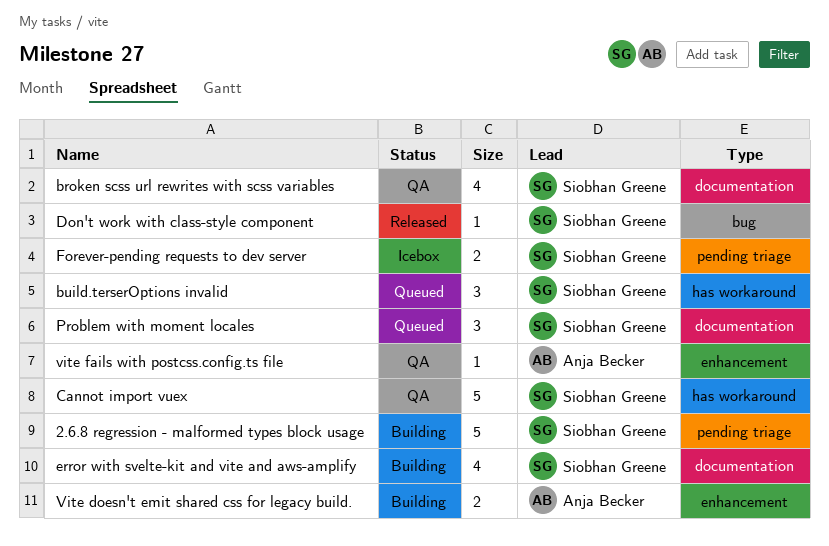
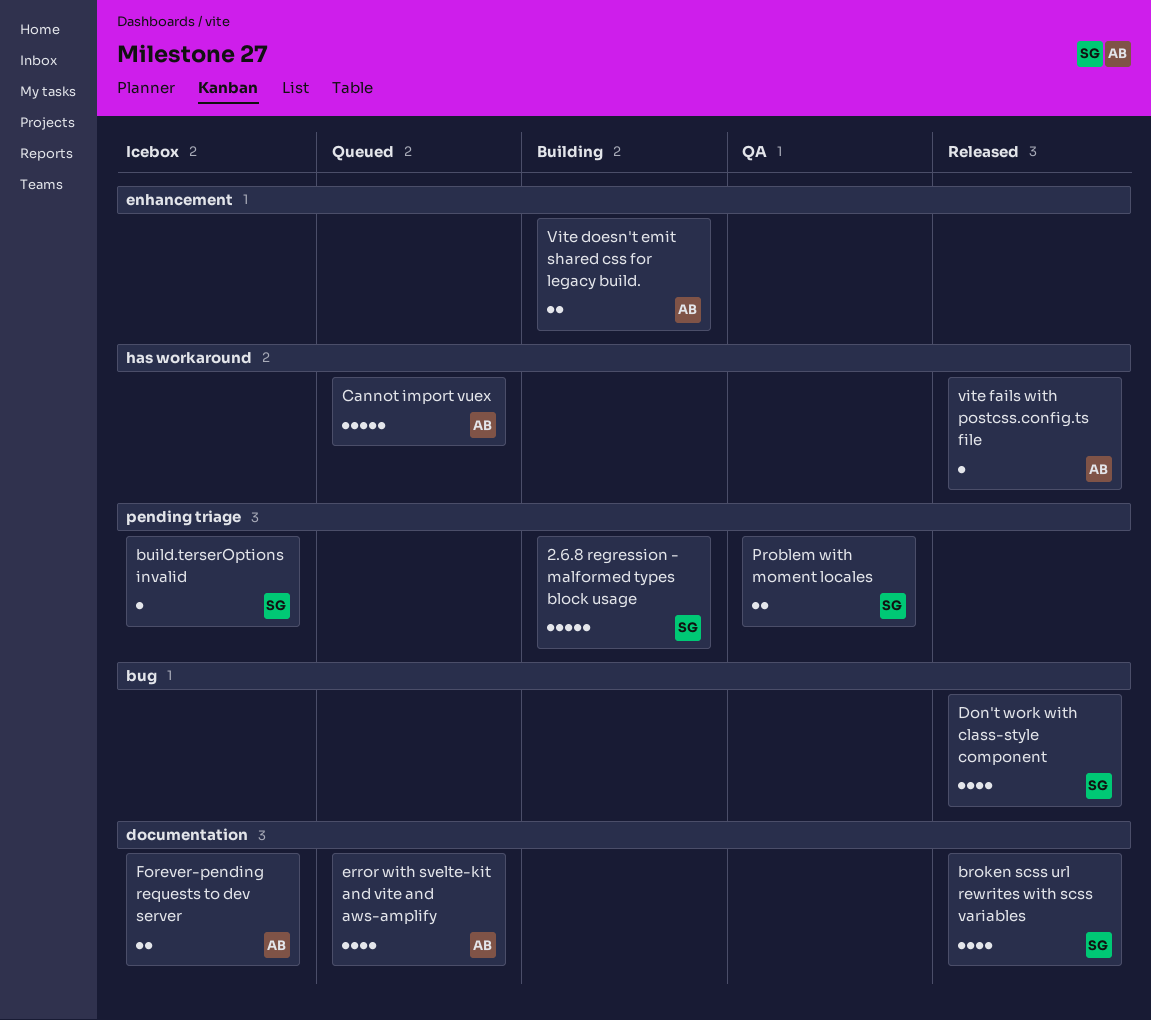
broken scss url rewrites with scss variables, status: QA -> Released
build.terserOptions invalid, status: Queued -> Icebox
build.terserOptions invalid, label: has workaround -> pending triage
build.terserOptions invalid, estimate: 3 -> 1
Cannot import vuex, status: QA -> Queued
Cannot import vuex, owner: Siobhan Greene -> Anja Becker
Don't work with class-style component, estimate: 1 -> 4
error with svelte-kit and vite and aws-amplify, status: Building -> Queued
error with svelte-kit and vite and aws-amplify, owner: Siobhan Greene -> Anja Becker
Forever-pending requests to dev server, owner: Siobhan Greene -> Anja Becker
Forever-pending requests to dev server, label: pending triage -> documentation
Problem with moment locales, status: Queued -> QA
Problem with moment locales, label: documentation -> pending triage
Problem with moment locales, estimate: 3 -> 2
vite fails with postcss.config.ts file, status: QA -> Released
vite fails with postcss.config.ts file, label: enhancement -> has workaround

